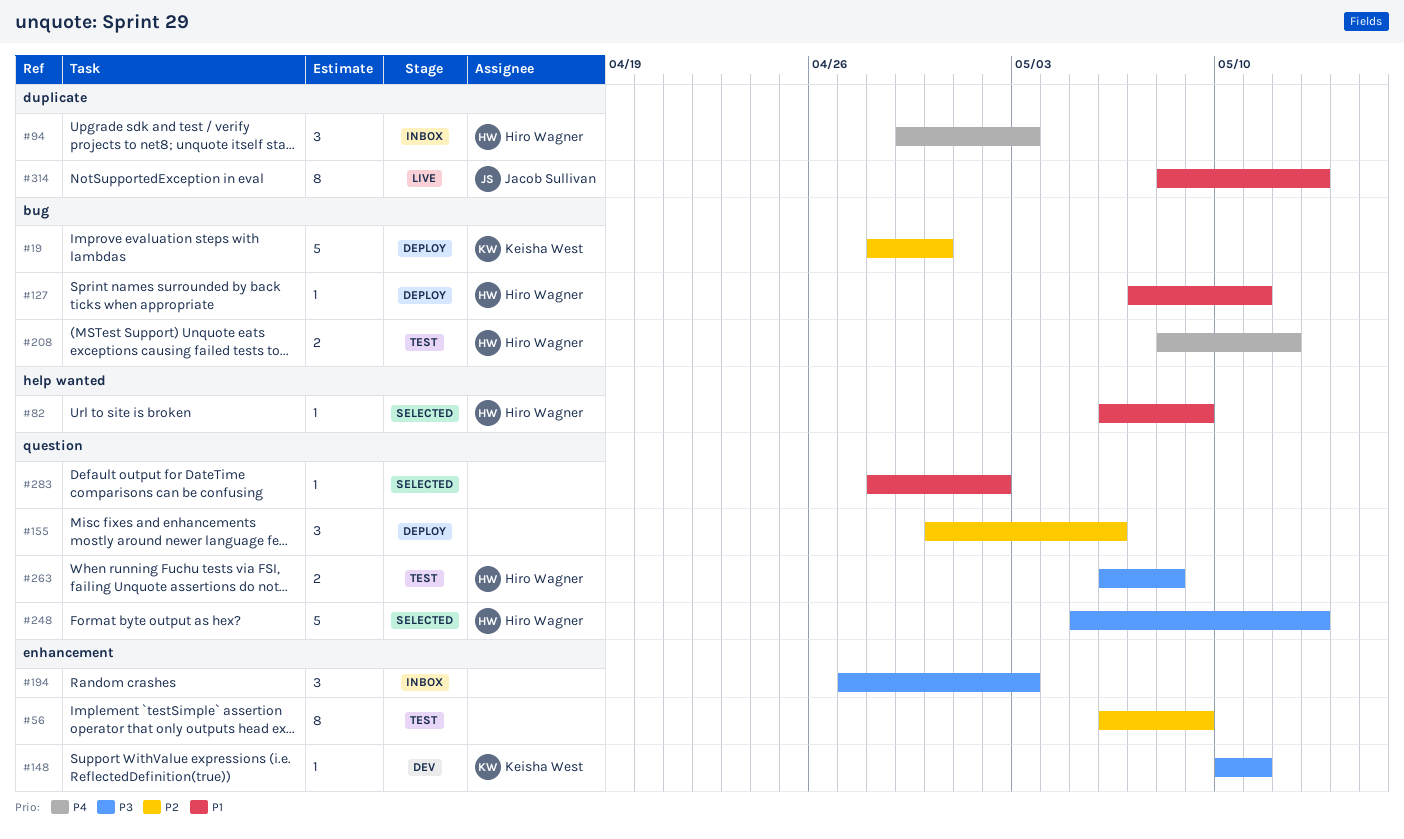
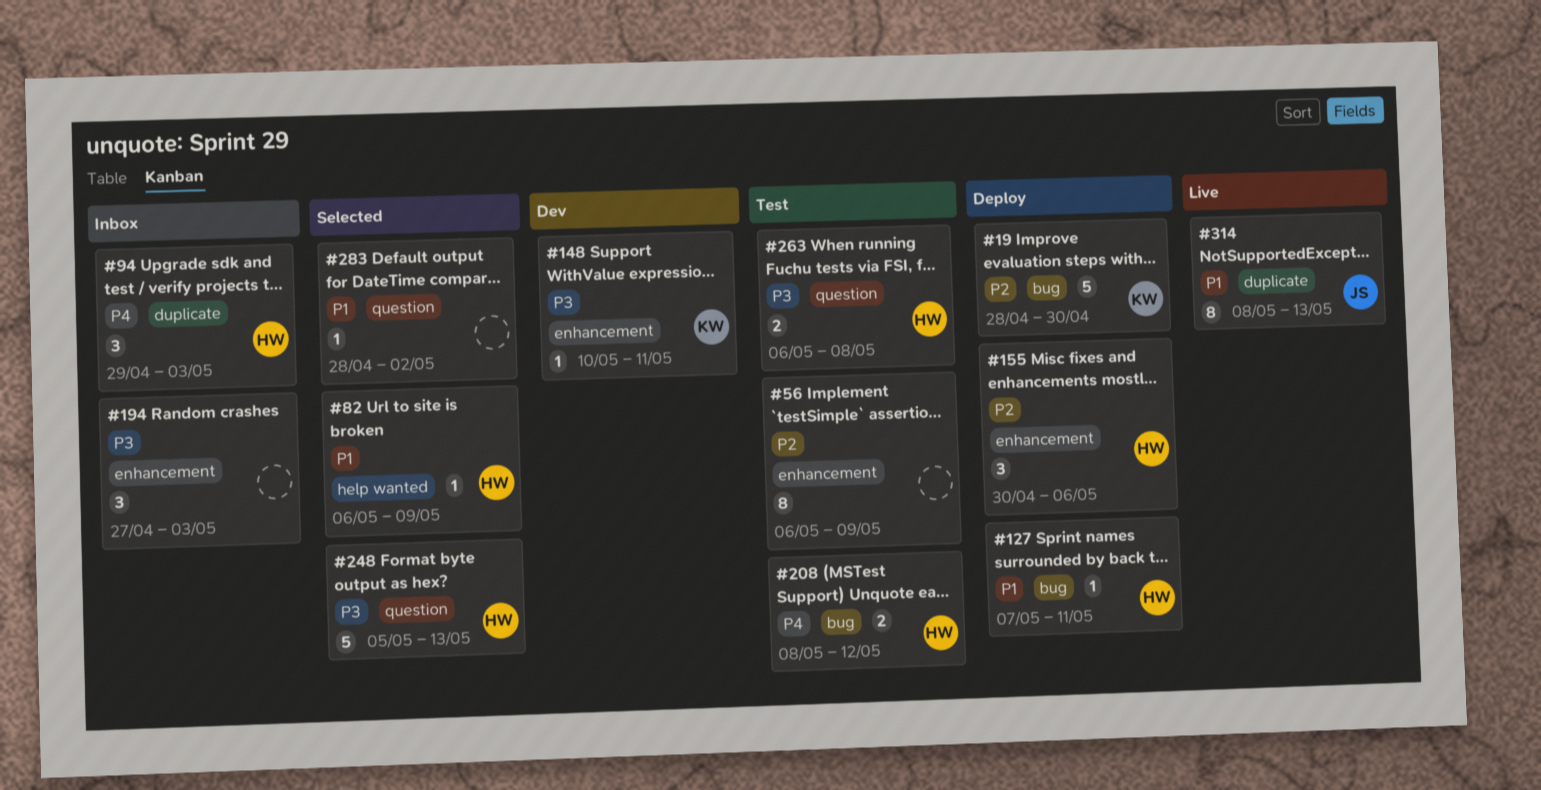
#155, owner: none -> Hiro Wagner
#155, label: question -> enhancement

